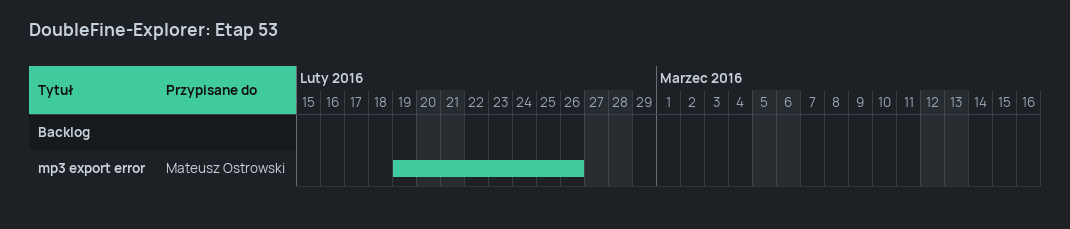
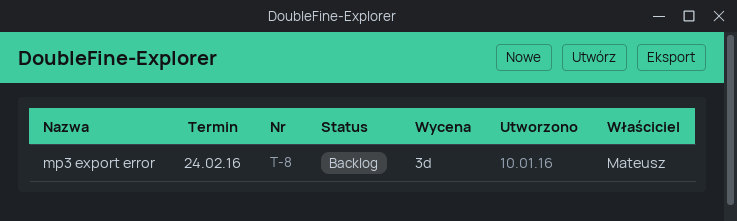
mp3 export error, due: Feb 26 -> Feb 24

